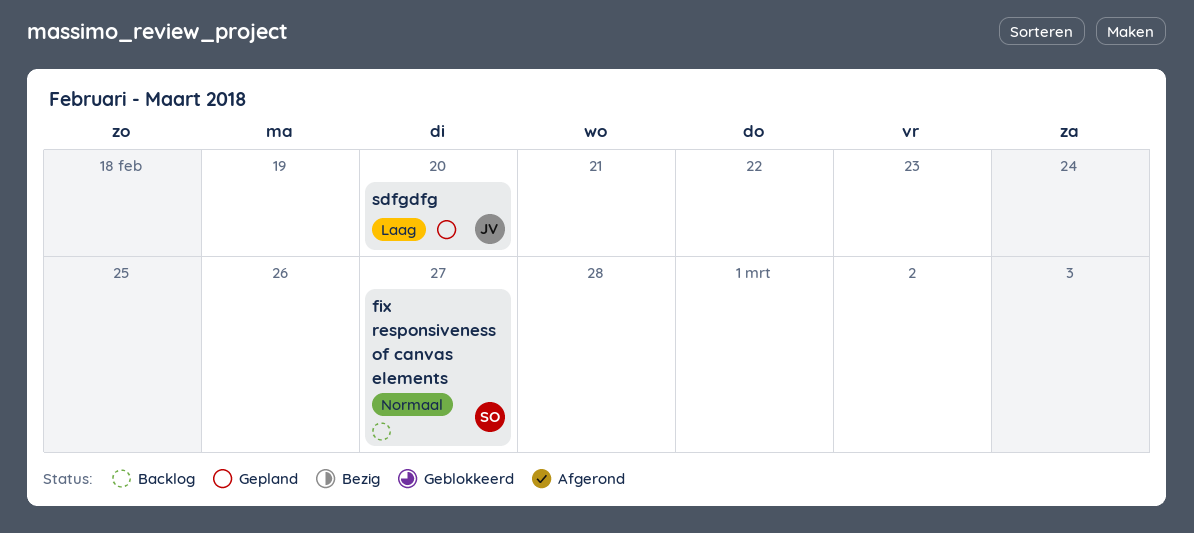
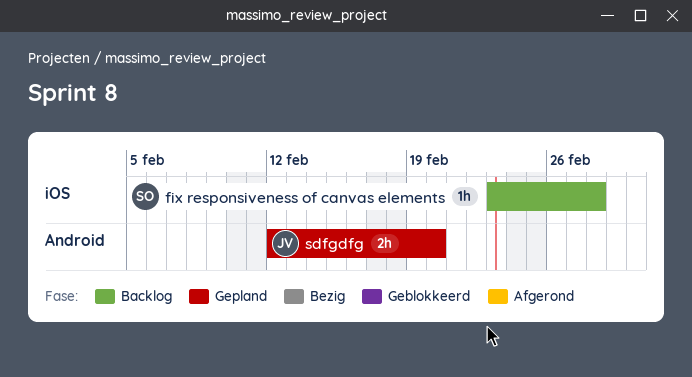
fix responsiveness of canvas elements, due: Feb 27 -> Feb 28

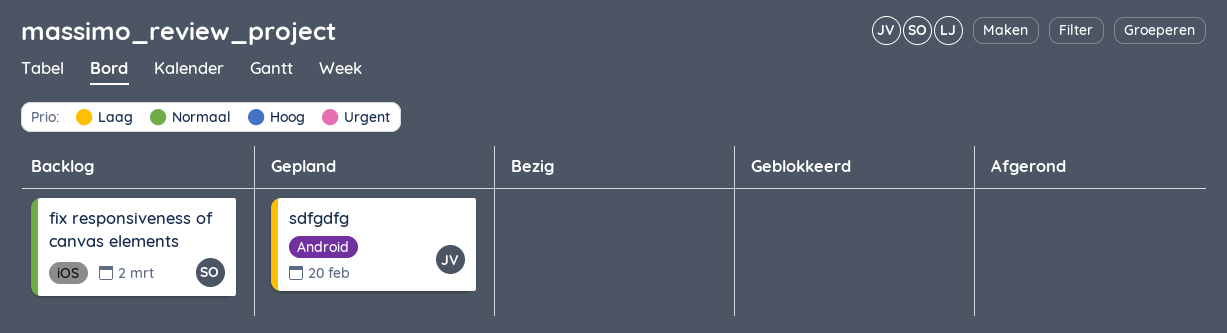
fix responsiveness of canvas elements, due: Feb 28 -> Mar 2

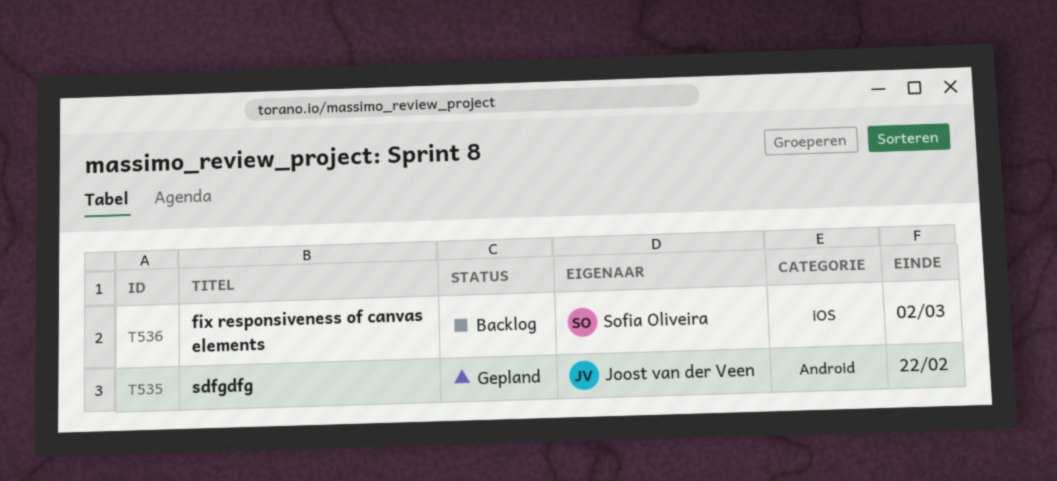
sdfgdfg, due: Feb 20 -> Feb 22

